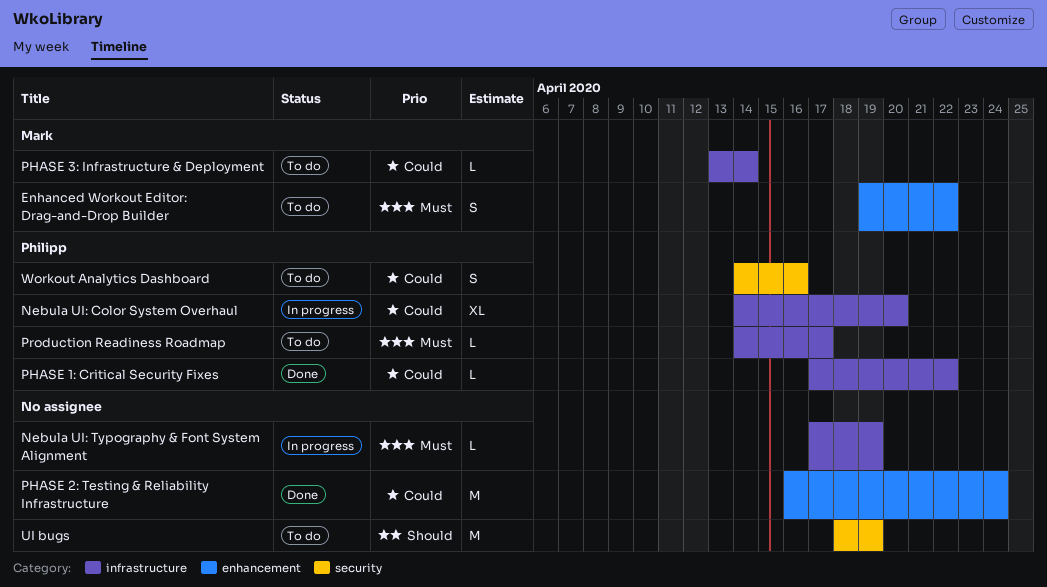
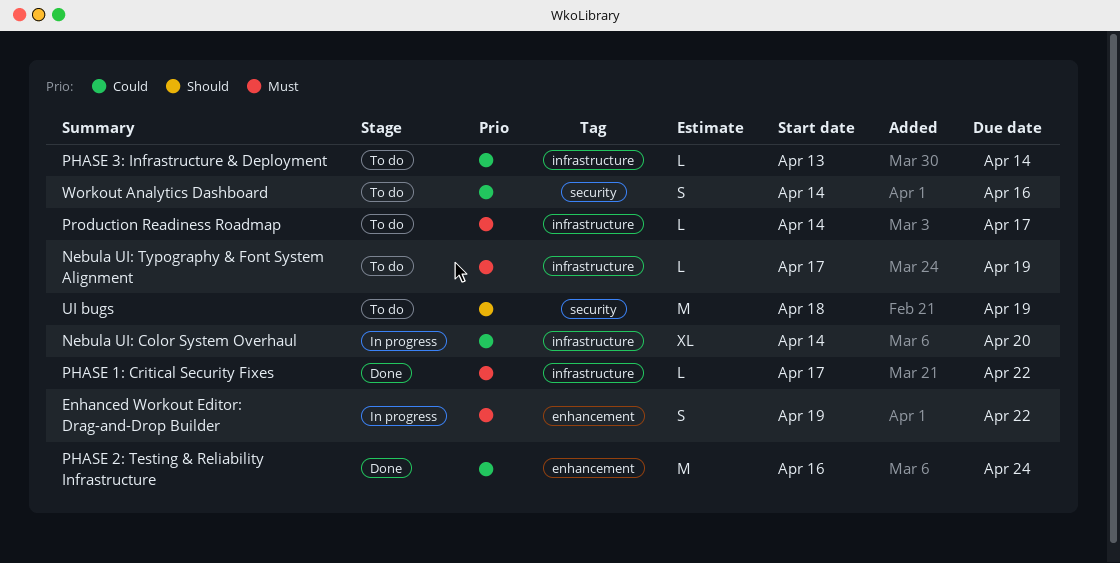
Enhanced Workout Editor: Drag-and-Drop Builder, status: To do -> In progress
Nebula UI: Typography & Font System Alignment, status: In progress -> To do
PHASE 1: Critical Security Fixes, priority: Could -> Must

